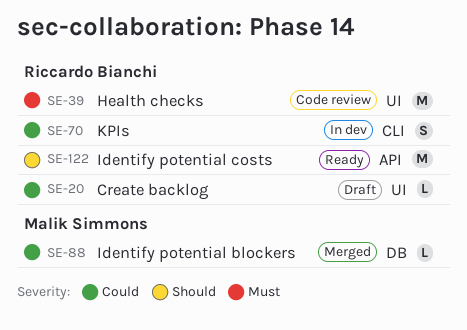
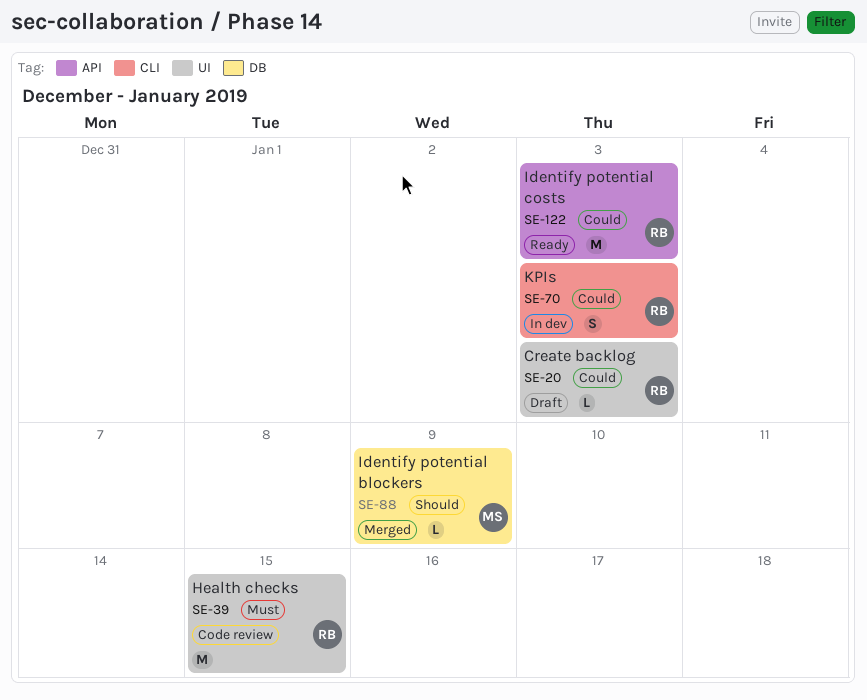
SE-88, priority: Could -> Should
SE-122, priority: Should -> Could

